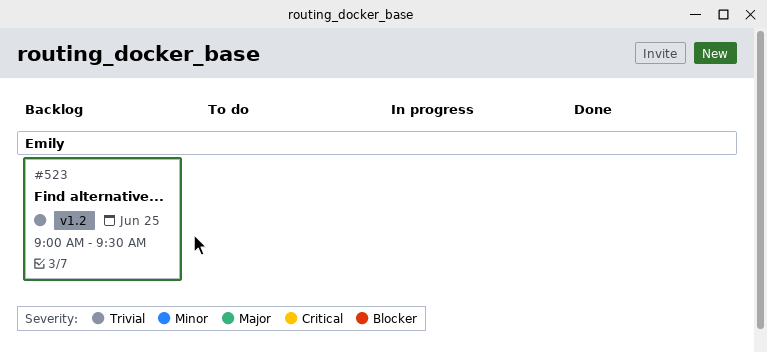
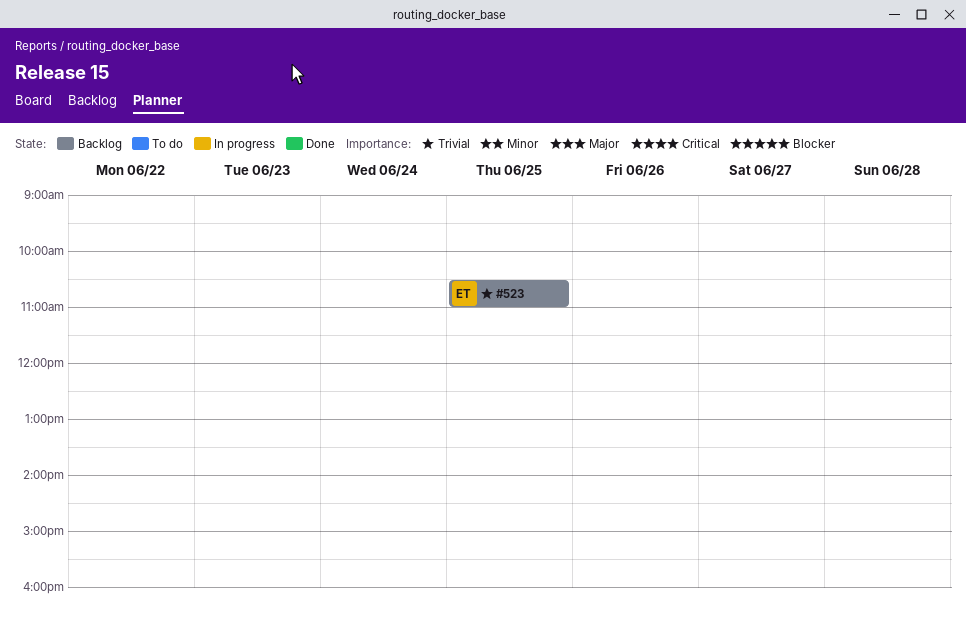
#523, begins: 09:00 -> 10:30
#523, ends: 09:30 -> 11:00

